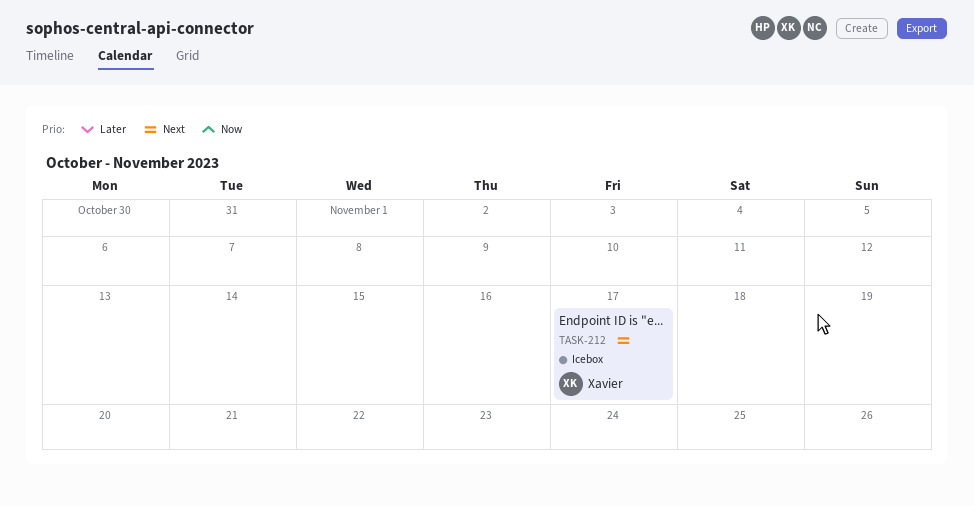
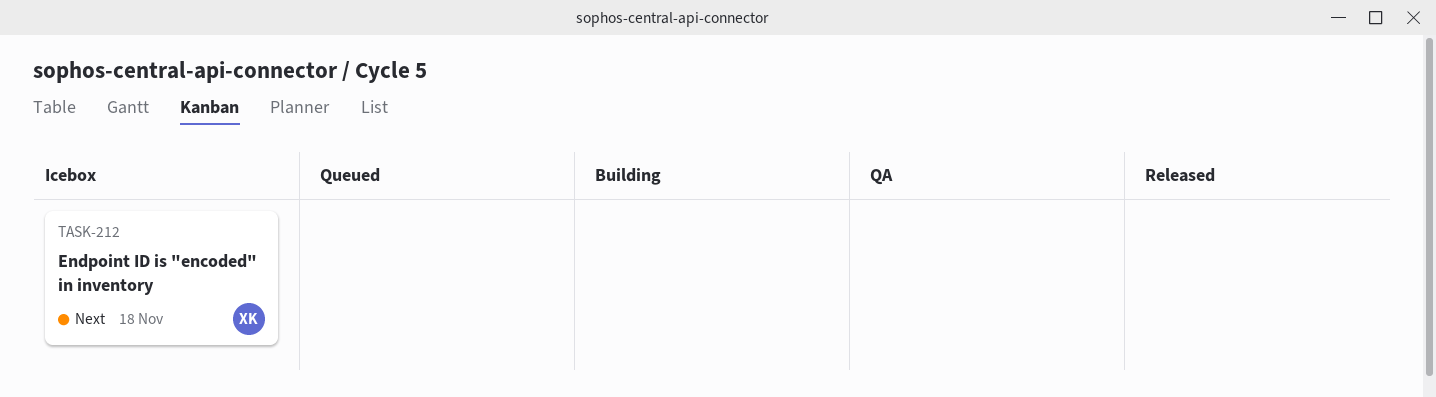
TASK-212, due: Nov 17 -> Nov 18

